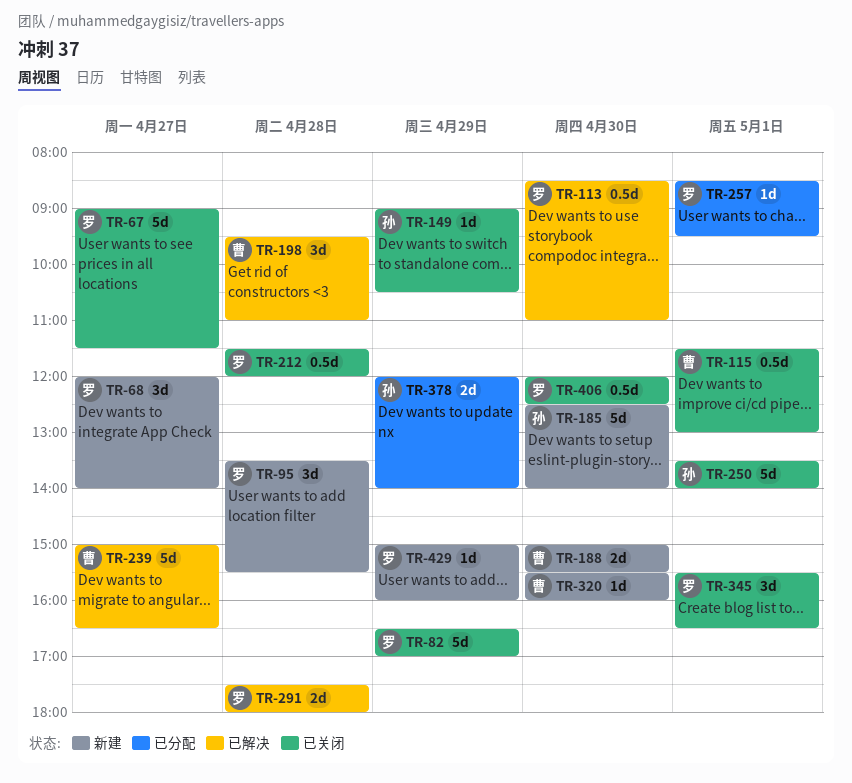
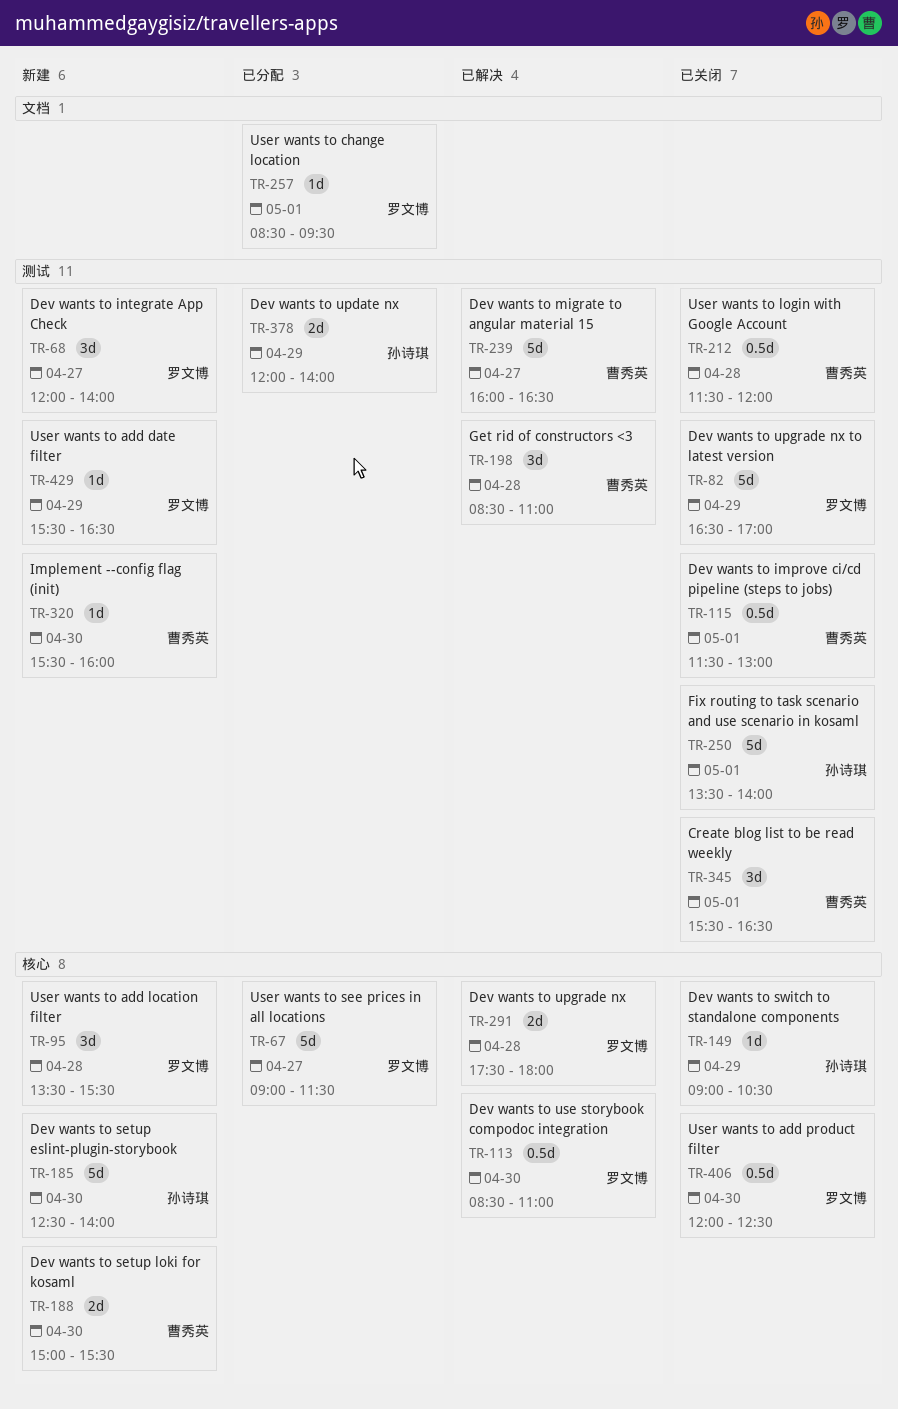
TR-67, status: 已关闭 -> 已分配
TR-198, begins: 09:30 -> 08:30
TR-212, owner: 罗文博 -> 曹秀英
TR-239, begins: 15:00 -> 16:00
TR-345, owner: 罗文博 -> 曹秀英
TR-429, begins: 15:00 -> 15:30
TR-429, ends: 16:00 -> 16:30

